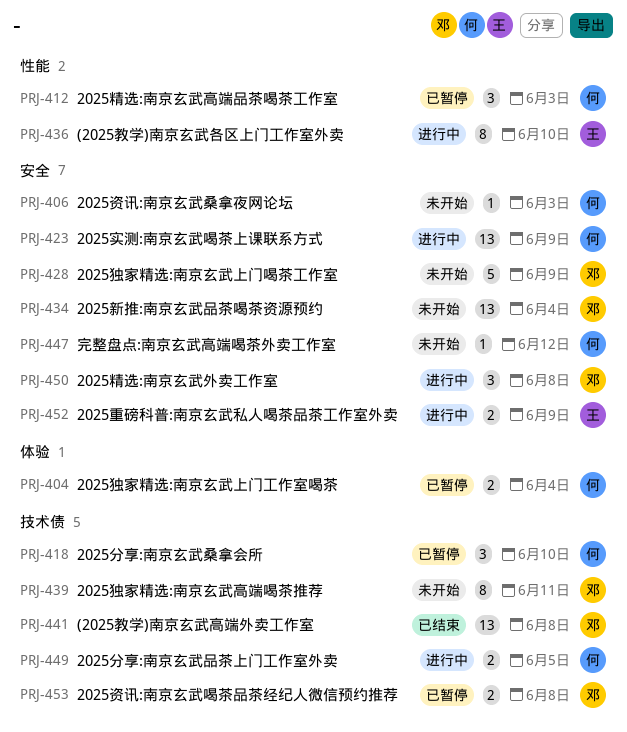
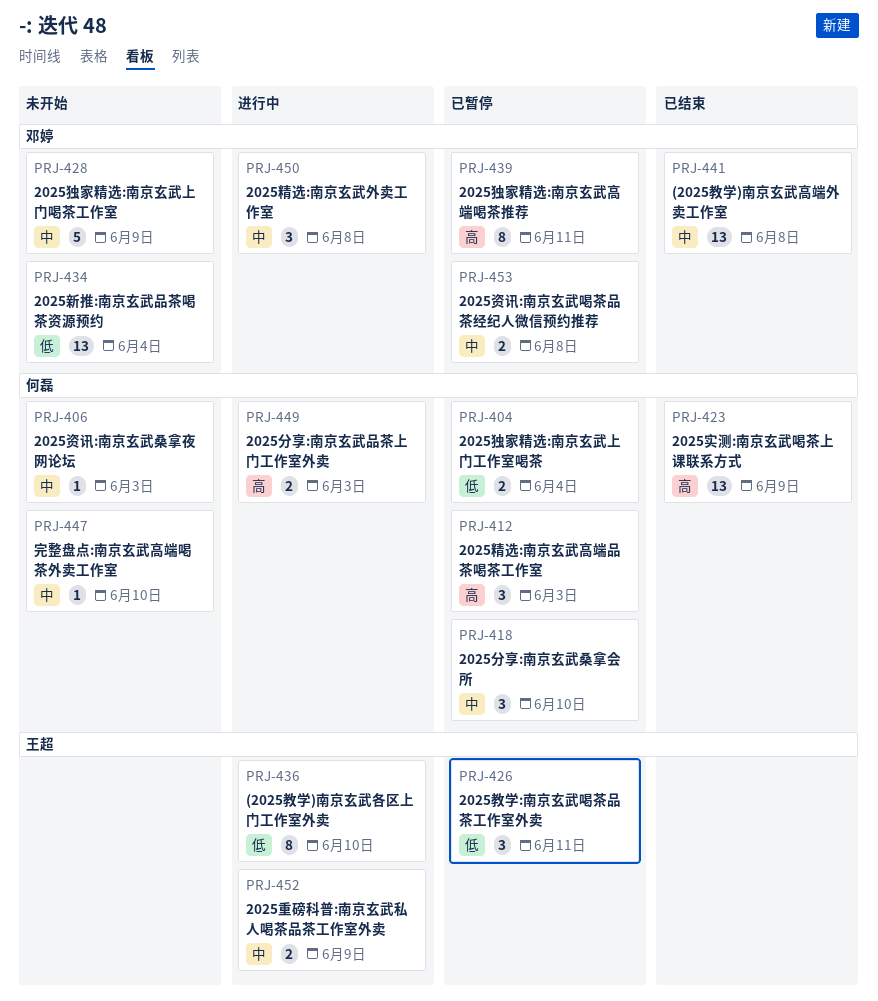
PRJ-423, status: 进行中 -> 已结束
PRJ-426: none -> present
PRJ-439, status: 未开始 -> 已暂停
PRJ-447, due: Jun 12 -> Jun 10
PRJ-449, due: Jun 5 -> Jun 3

